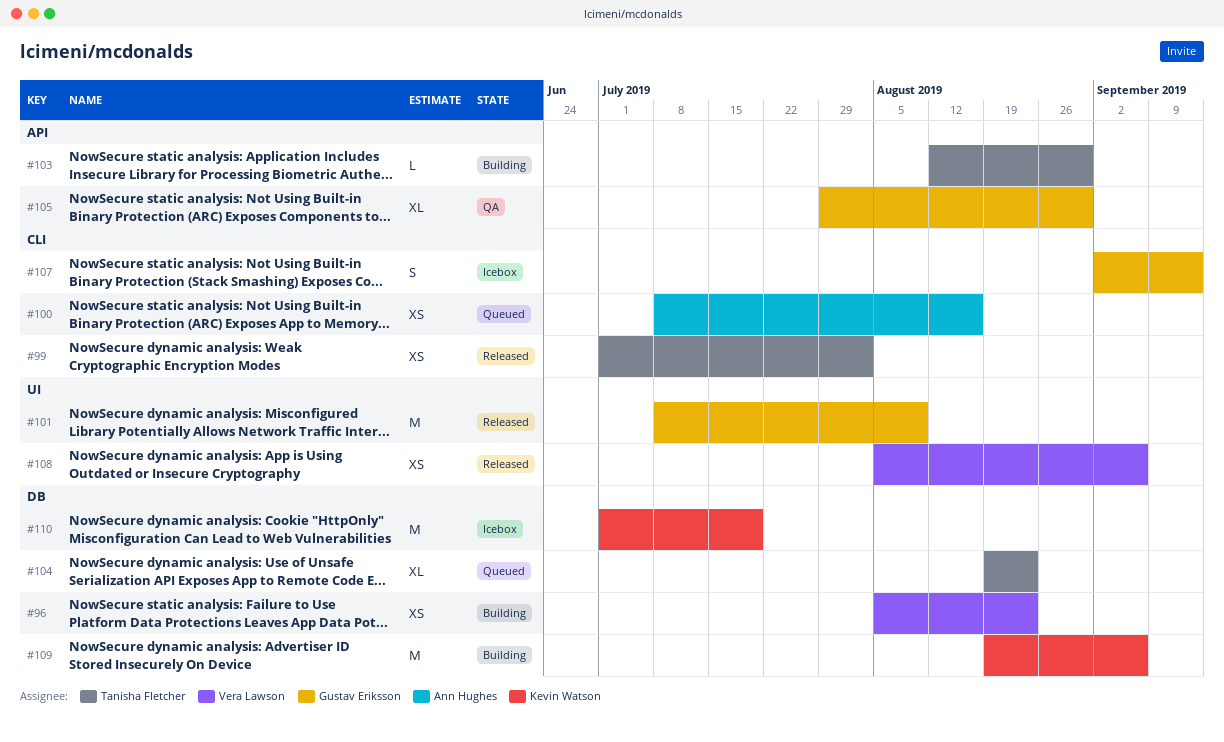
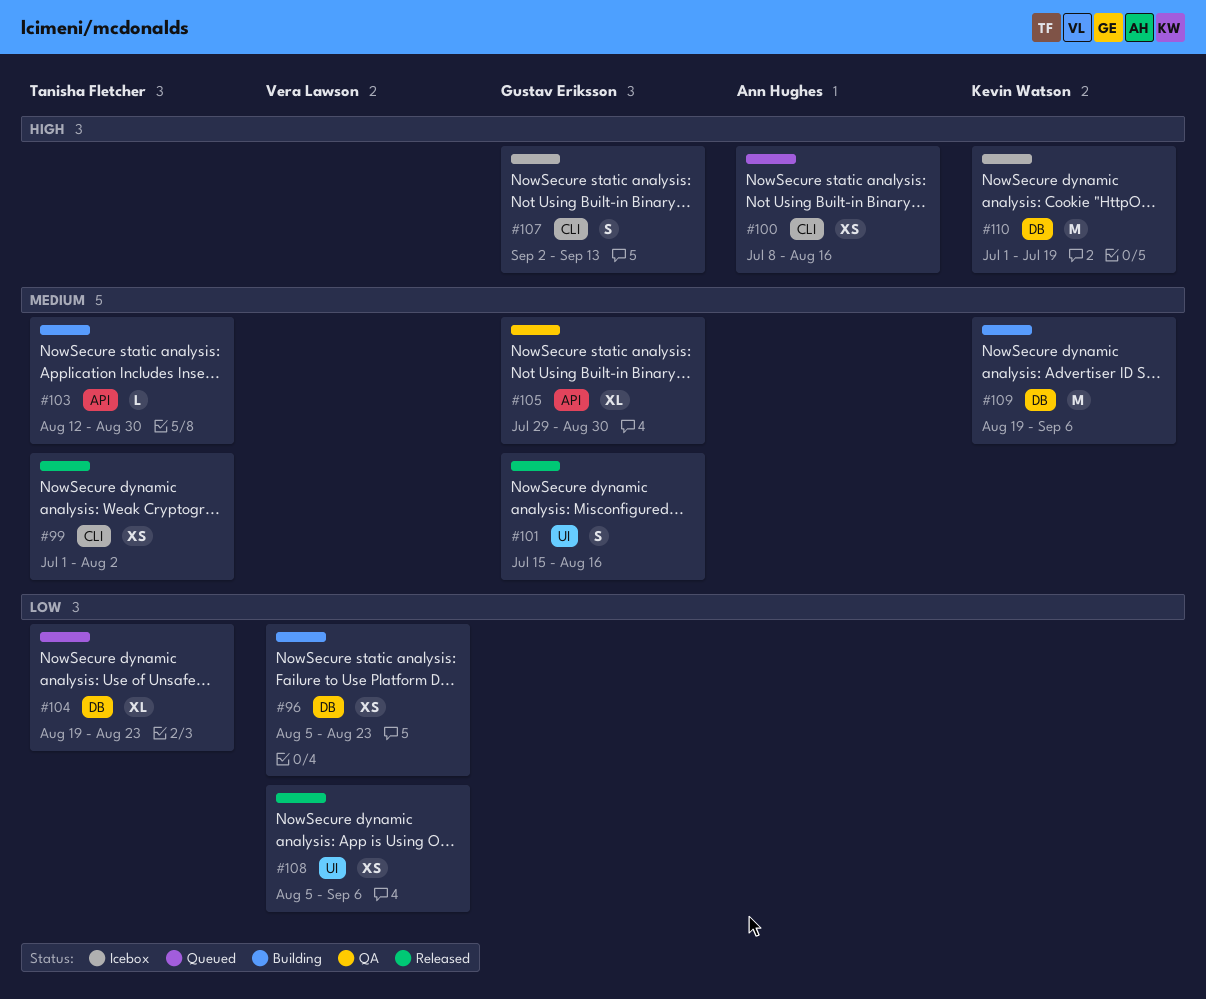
#101, estimate: M -> S
#101, start: Jul 8 -> Jul 15
#101, due: Aug 9 -> Aug 16

